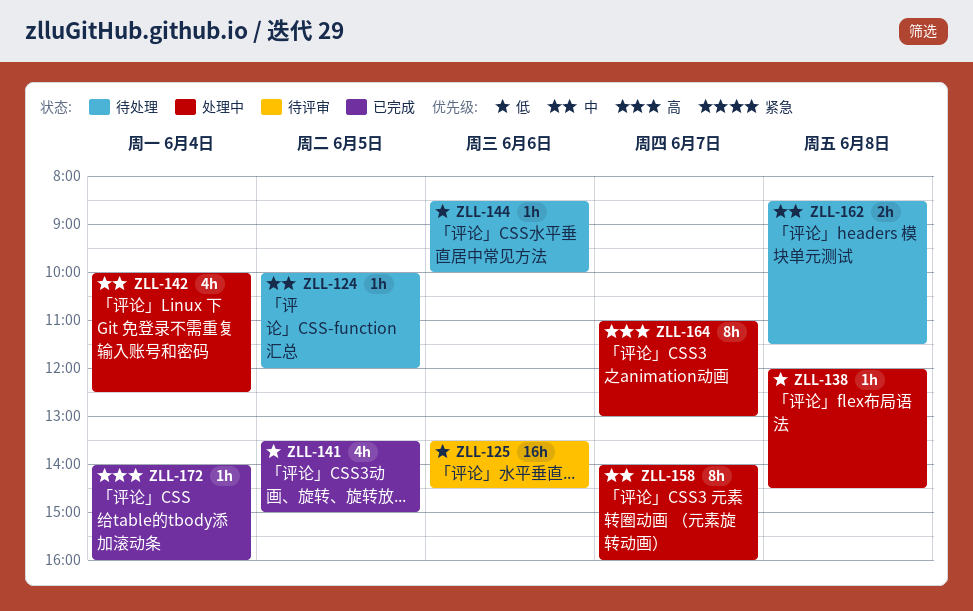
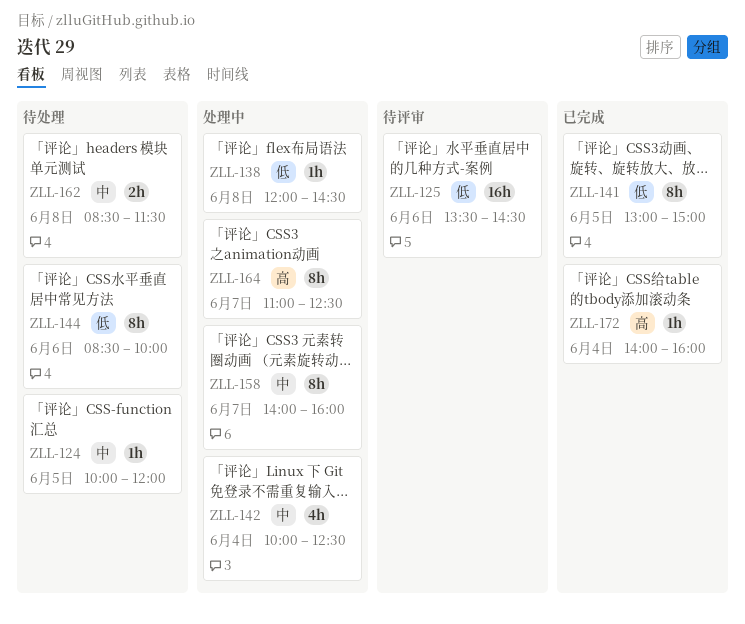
ZLL-141, estimate: 4h -> 8h
ZLL-141, begins: 13:30 -> 13:00
ZLL-144, estimate: 1h -> 8h
ZLL-164, ends: 13:00 -> 12:30

